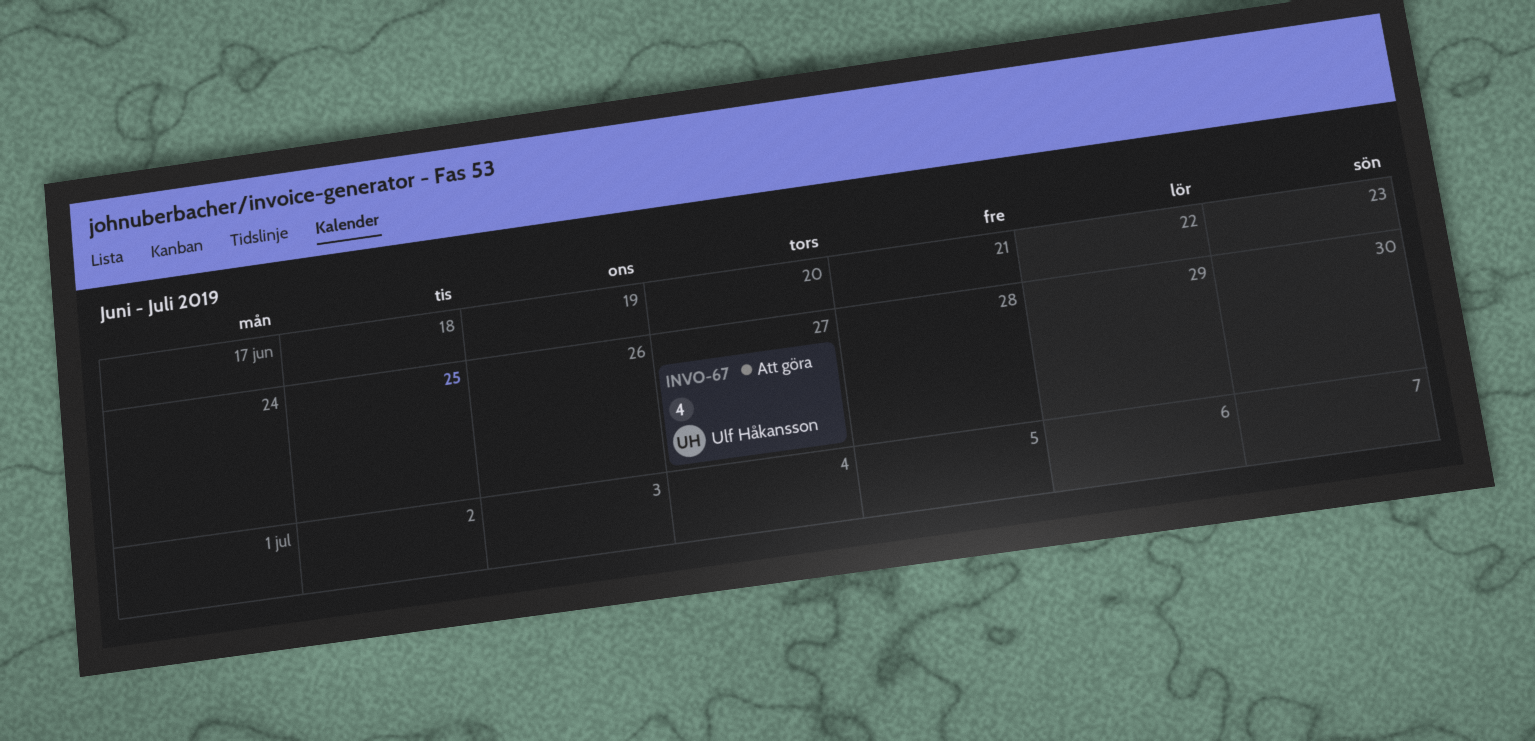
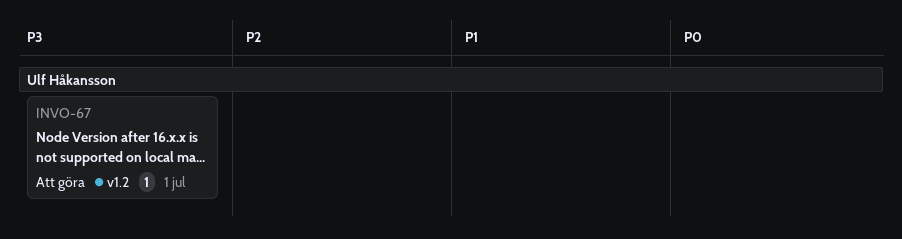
INVO-67, estimate: 4 -> 1
INVO-67, due: Jun 27 -> Jul 1

